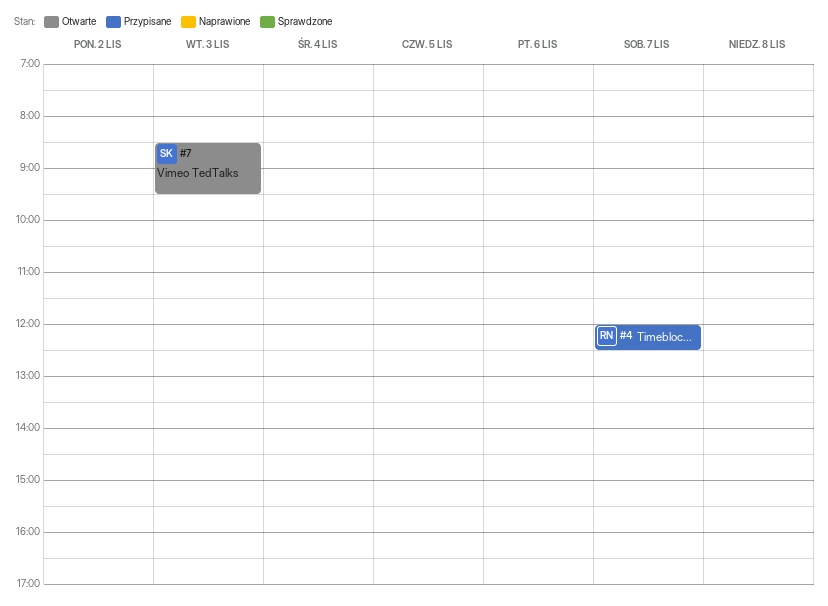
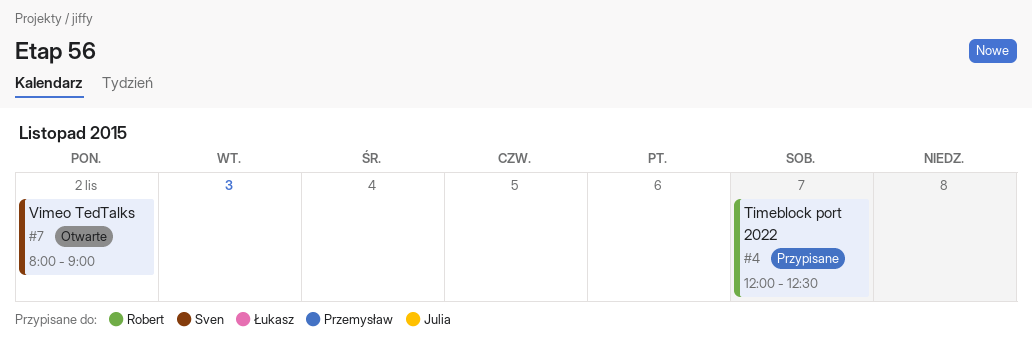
#7, day: Nov 3 -> Nov 2
#7, begins: 08:30 -> 08:00
#7, ends: 09:30 -> 09:00

